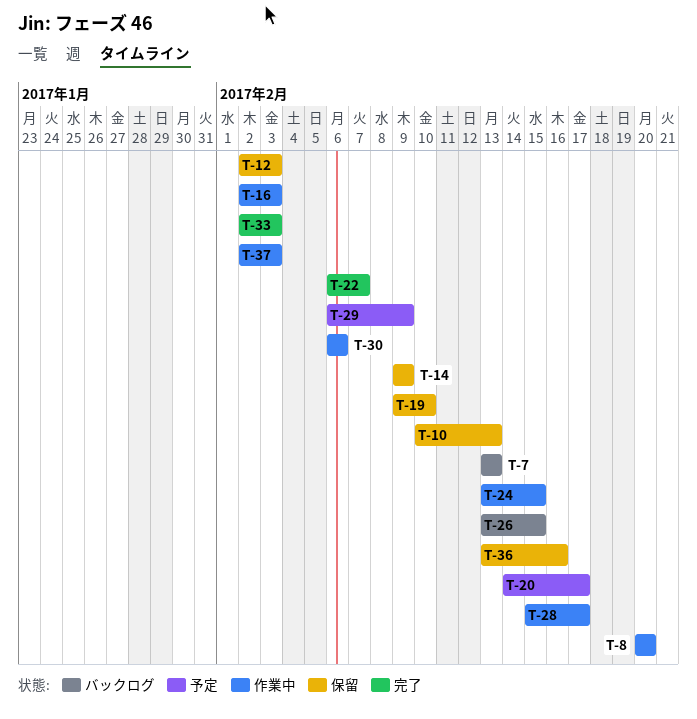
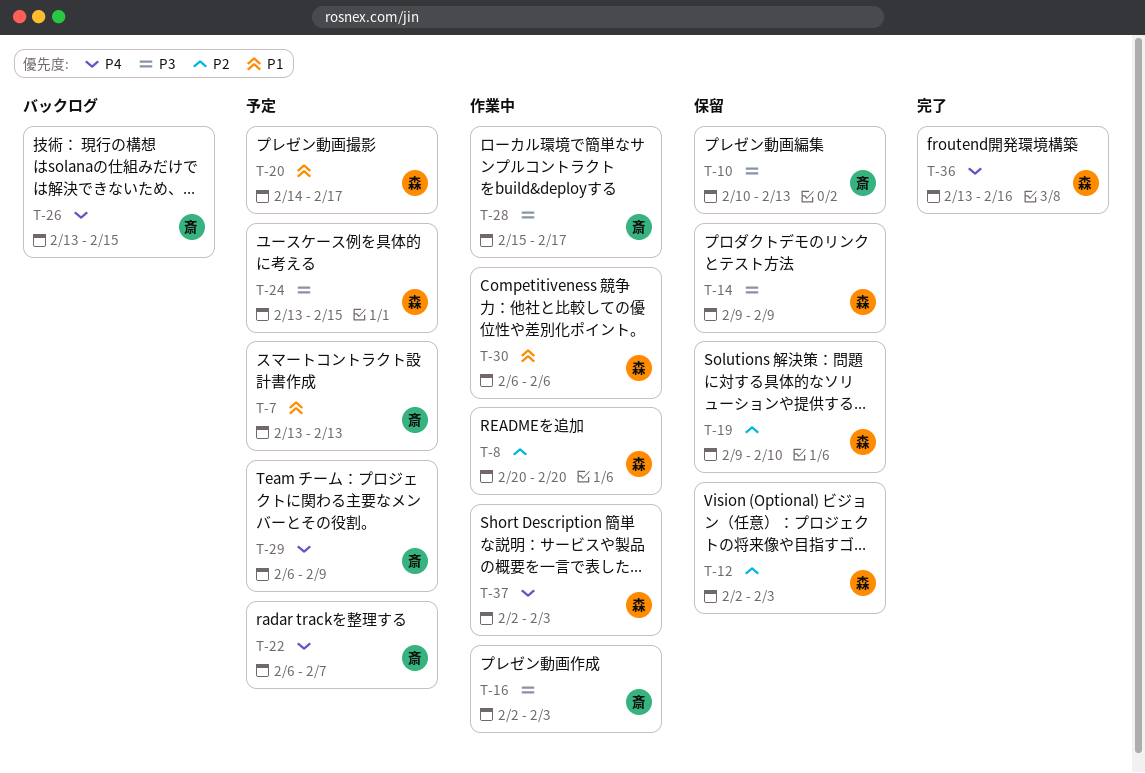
T-7, status: バックログ -> 予定
T-22, status: 完了 -> 予定
T-24, status: 作業中 -> 予定
T-33: present -> none
T-36, status: 保留 -> 完了

